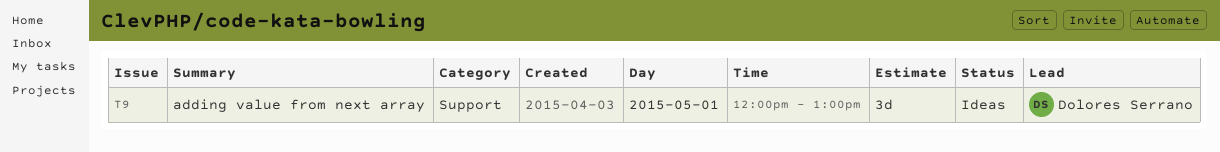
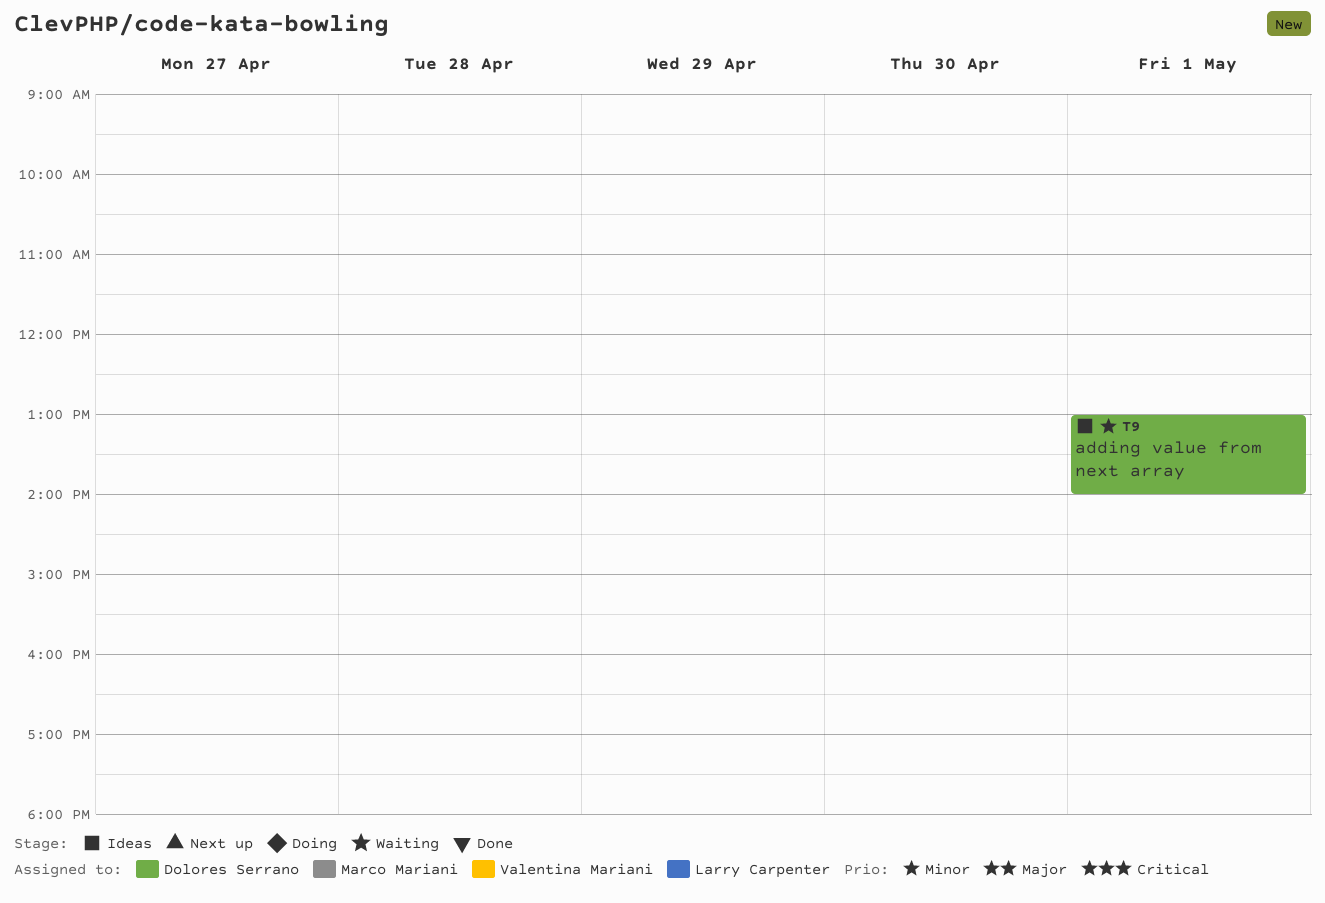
T9, begins: 12:00 -> 13:00
T9, ends: 13:00 -> 14:00

